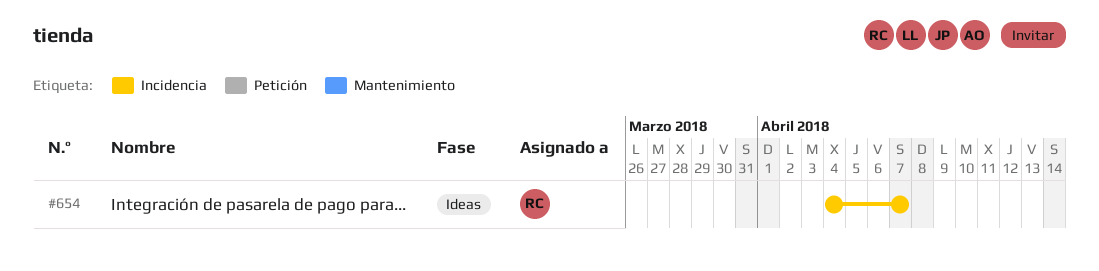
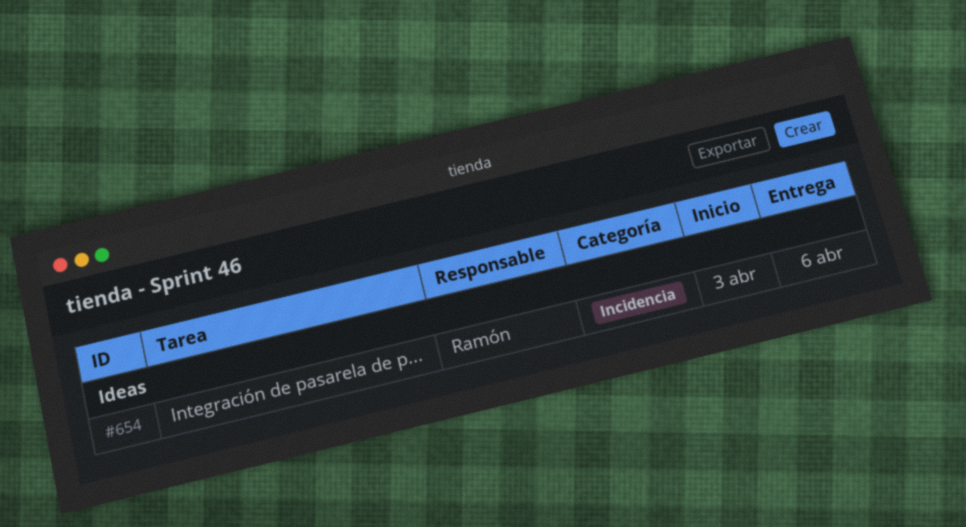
#654, start: Apr 4 -> Apr 3
#654, due: Apr 7 -> Apr 6

